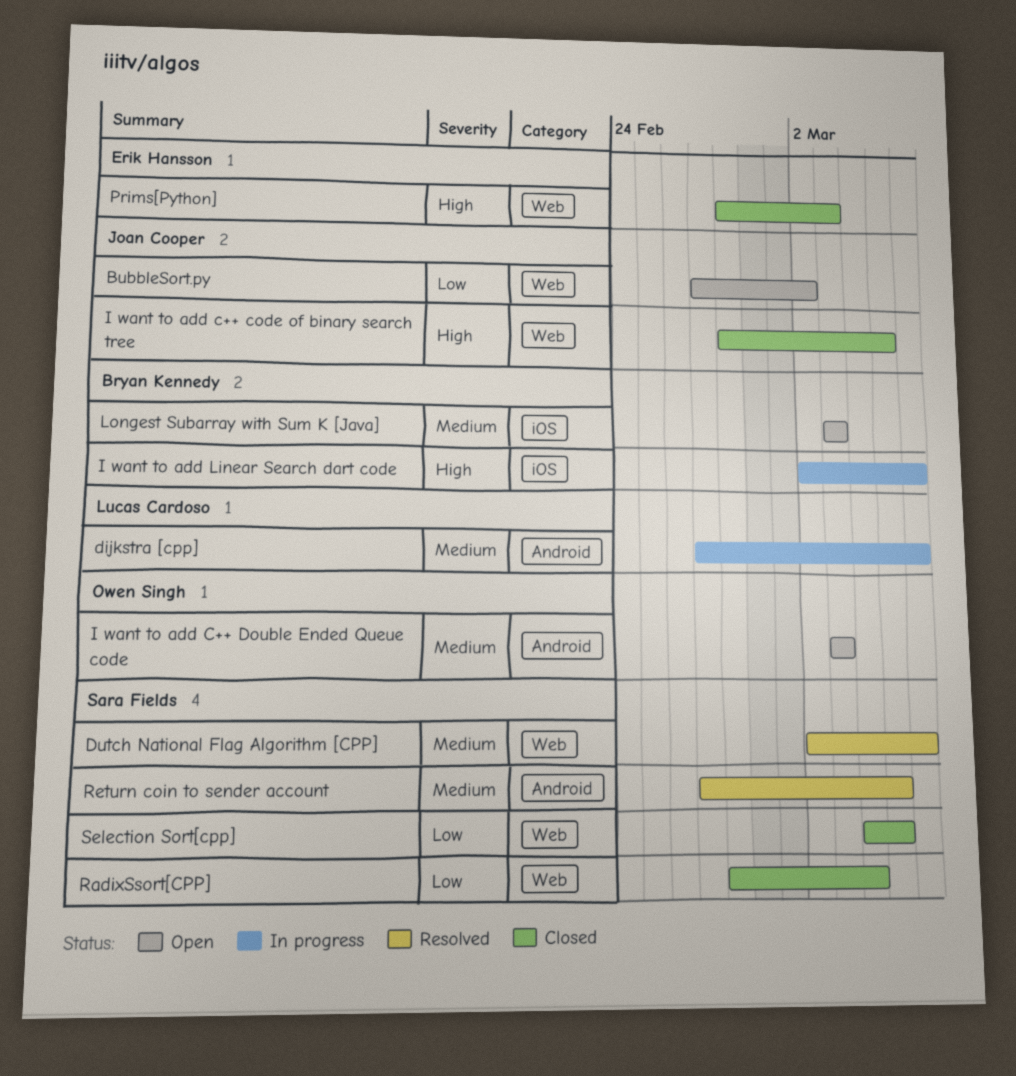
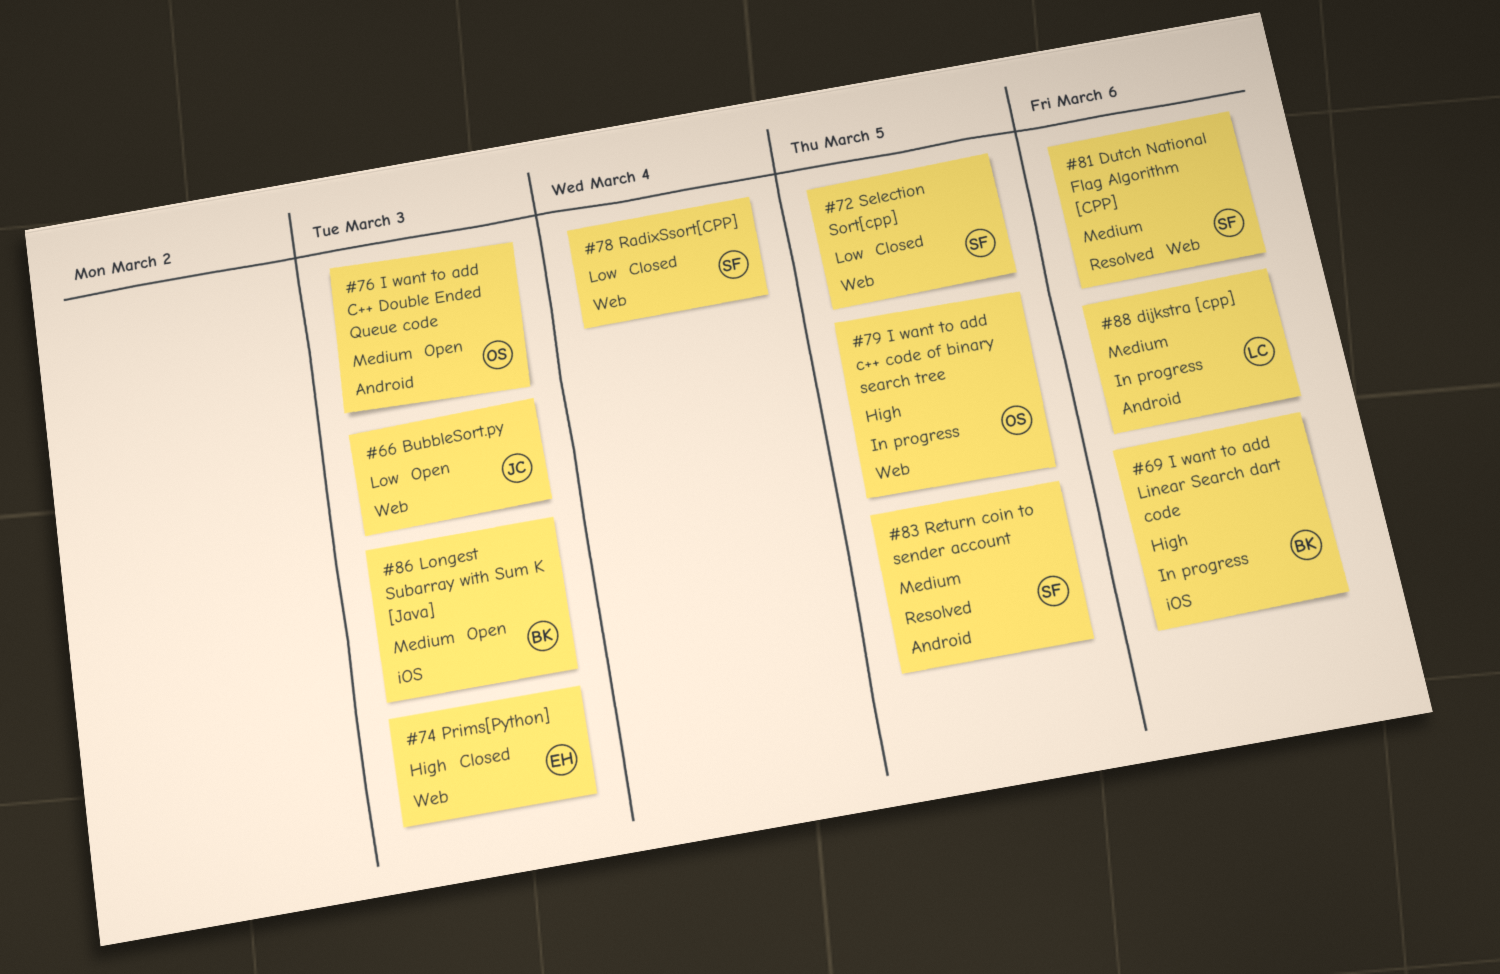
BubbleSort.py, due: Mar 2 -> Mar 3
I want to add c++ code of binary search tree, status: Closed -> In progress
I want to add c++ code of binary search tree, owner: Joan Cooper -> Owen Singh

